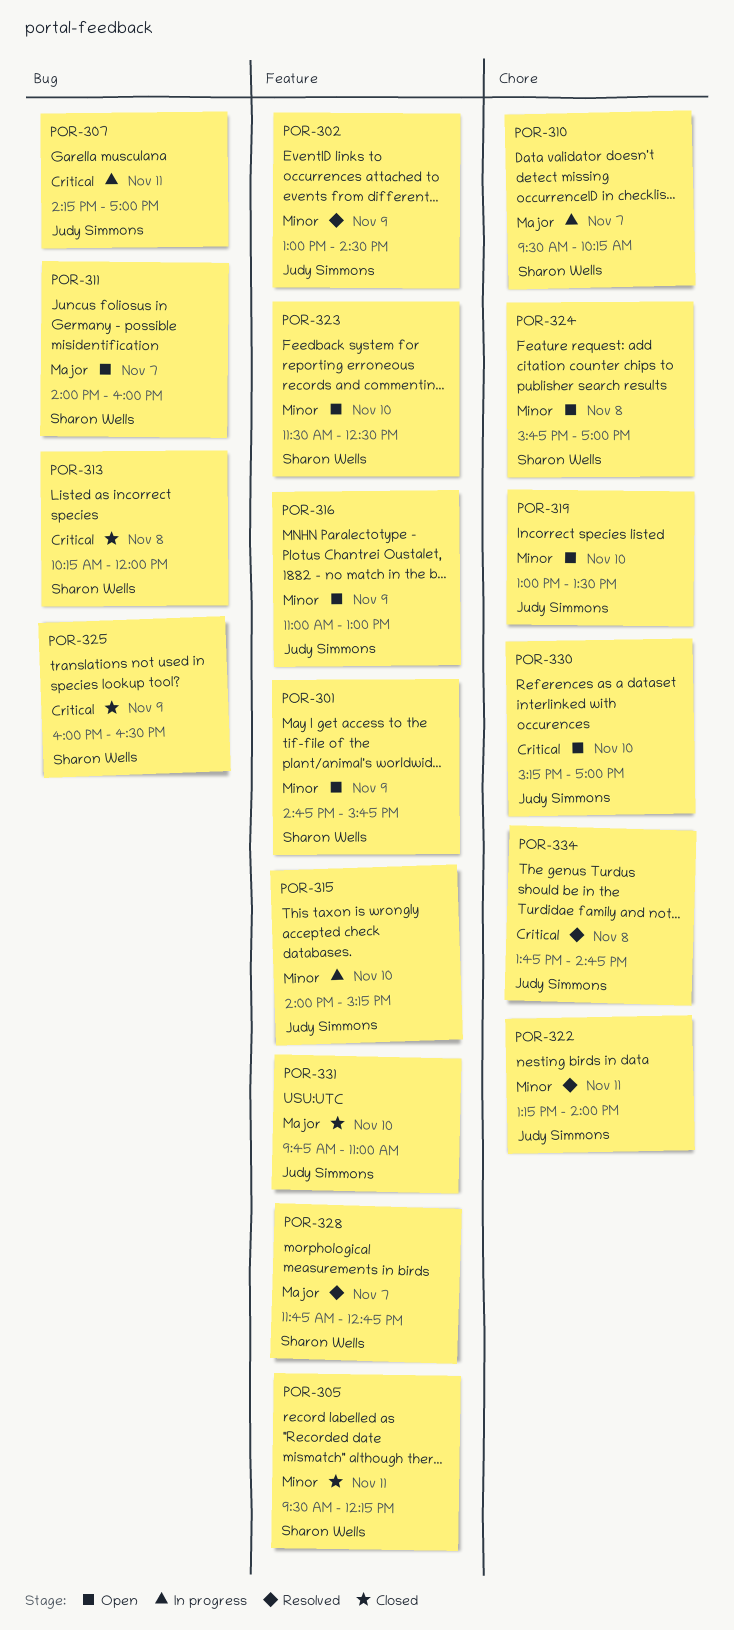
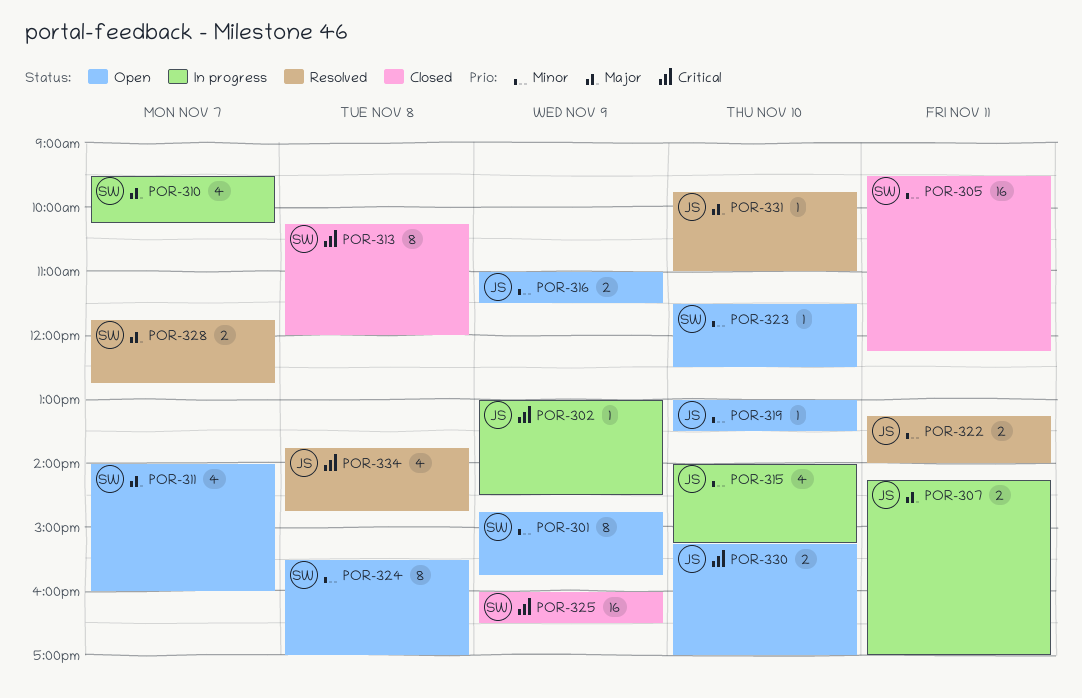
POR-302, status: Resolved -> In progress
POR-302, priority: Minor -> Critical
POR-307, priority: Critical -> Major
POR-316, ends: 13:00 -> 11:30
POR-324, begins: 15:45 -> 15:30
POR-331, status: Closed -> Resolved

